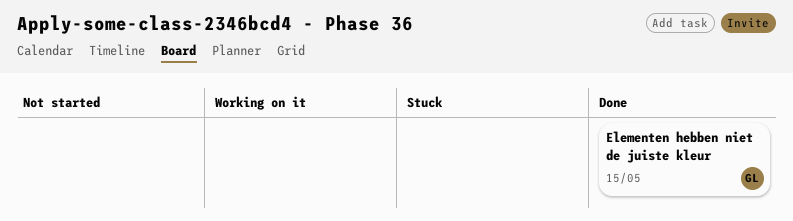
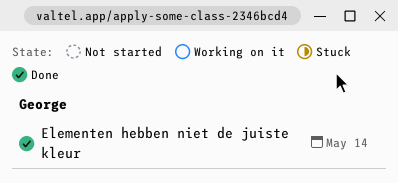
Elementen hebben niet de juiste kleur, due: May 15 -> May 14

